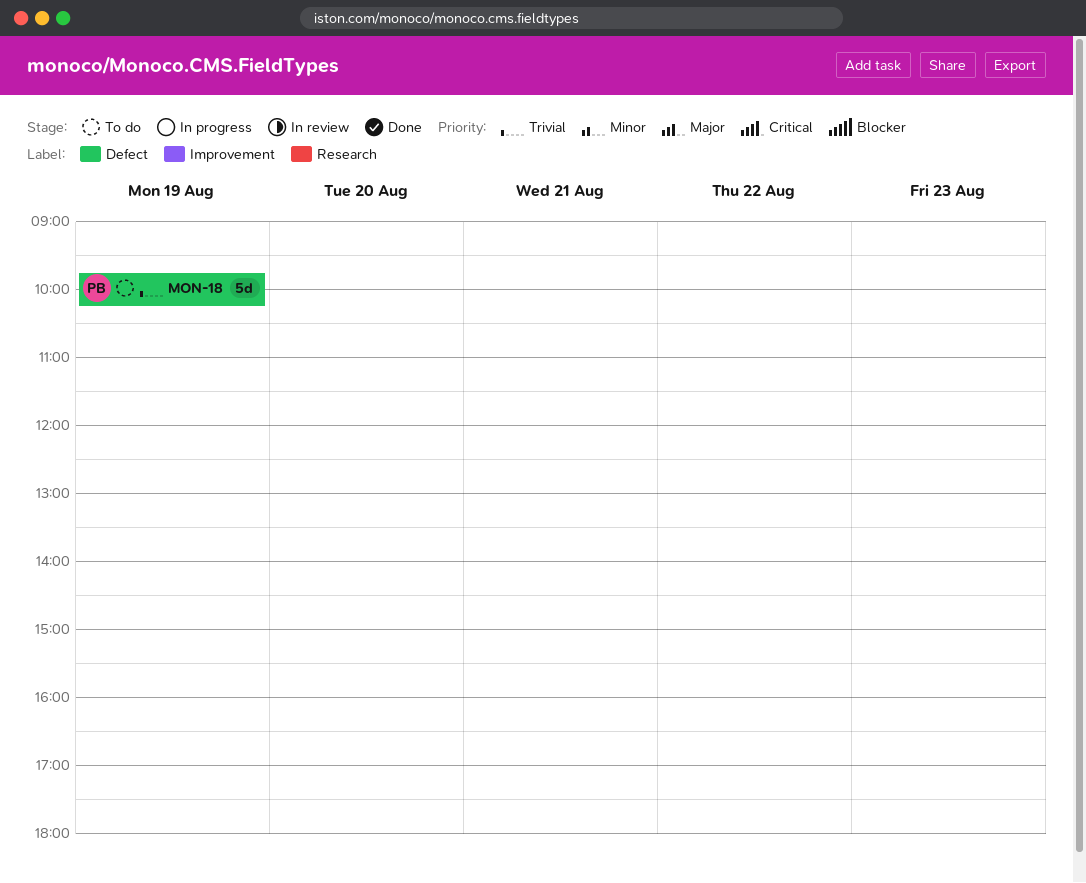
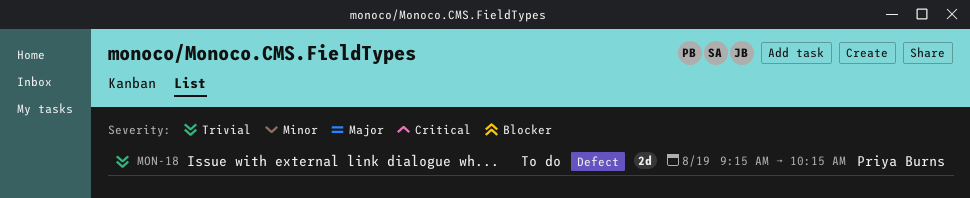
MON-18, estimate: 5d -> 2d
MON-18, begins: 09:45 -> 09:15

